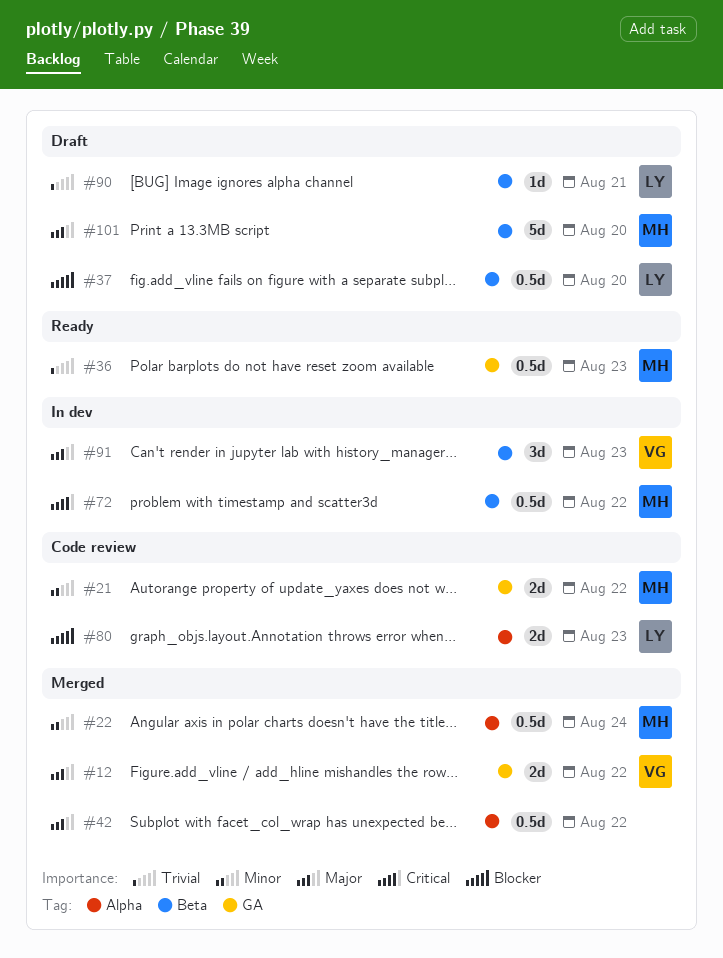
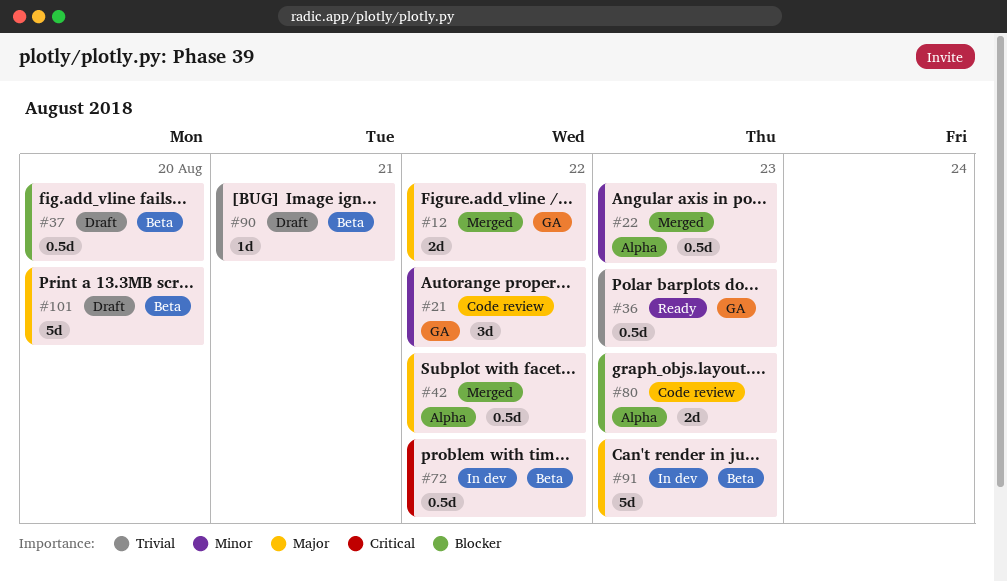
#21, estimate: 2d -> 3d
#22, due: Aug 24 -> Aug 23
#91, estimate: 3d -> 5d

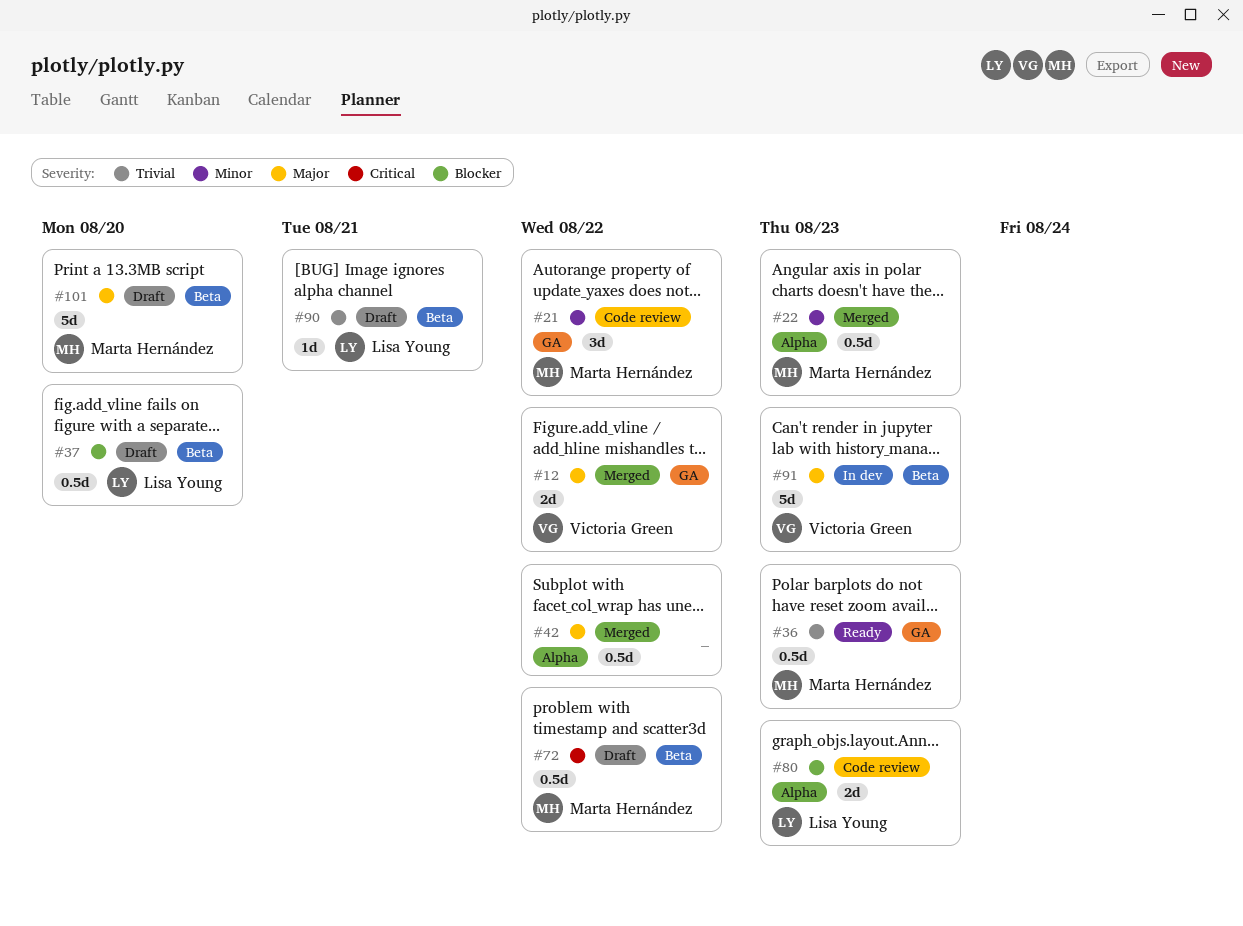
#72, status: In dev -> Draft

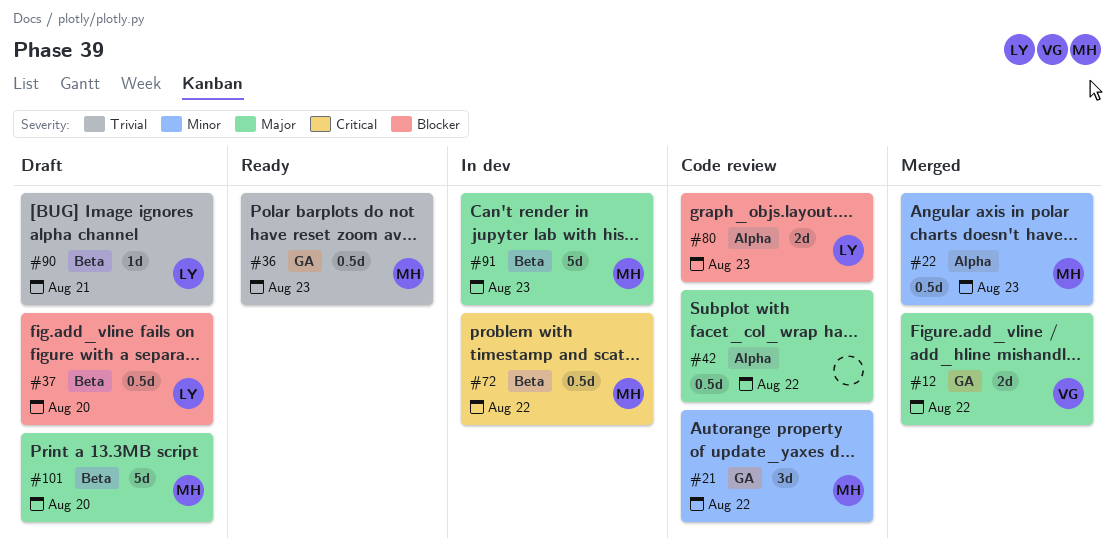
#42, status: Merged -> Code review
#72, status: Draft -> In dev
#91, owner: Victoria Green -> Marta Hernández

